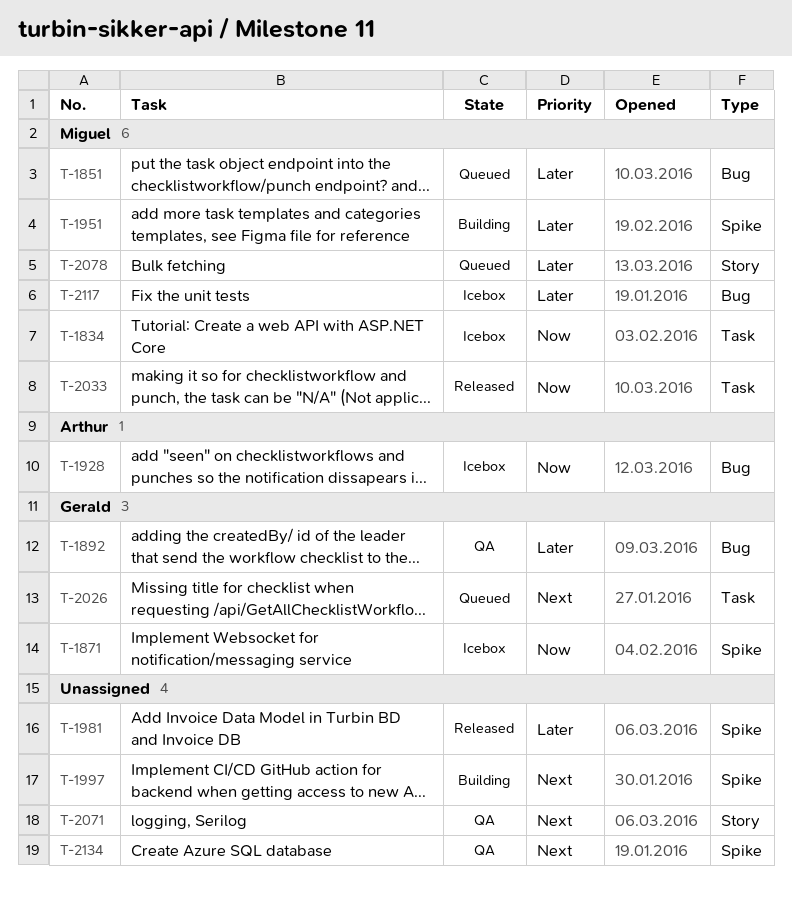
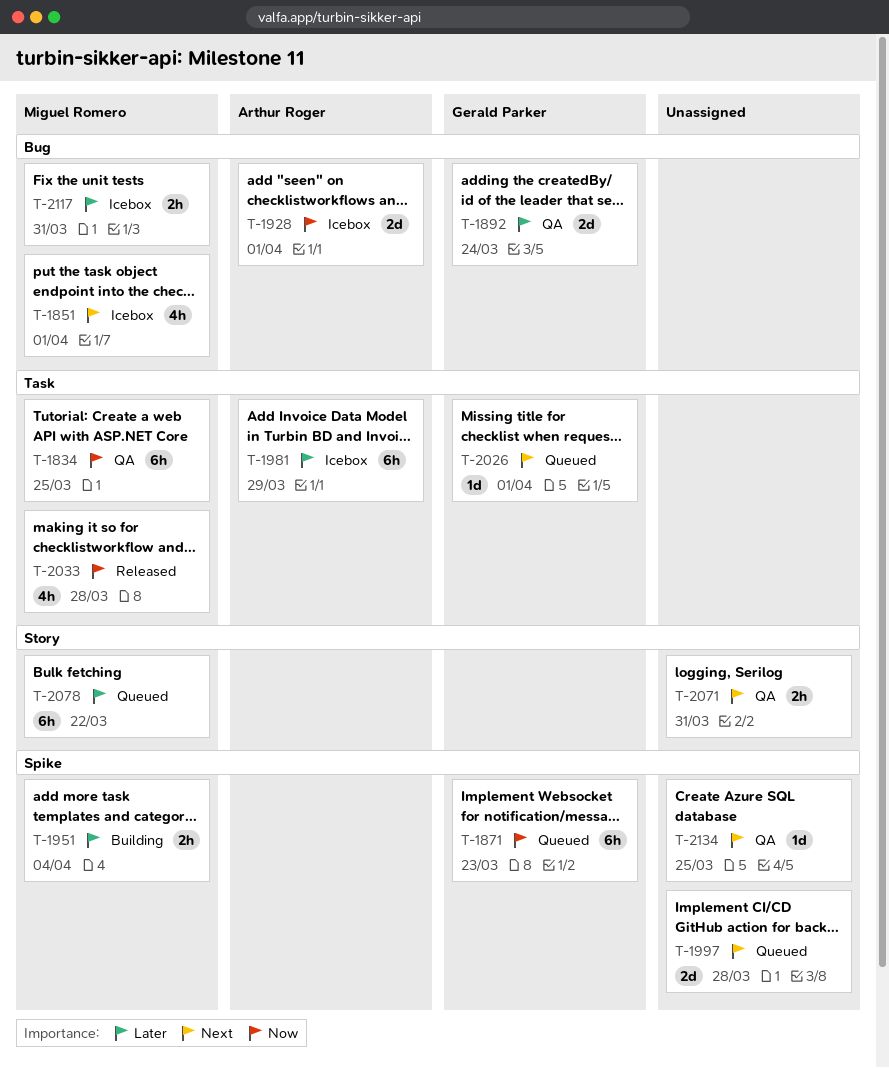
T-1834, status: Icebox -> QA
T-1851, status: Queued -> Icebox
T-1851, priority: Later -> Next
T-1871, status: Icebox -> Queued
T-1981, status: Released -> Icebox
T-1981, owner: none -> Arthur Roger
T-1981, label: Spike -> Task
T-1997, status: Building -> Queued

